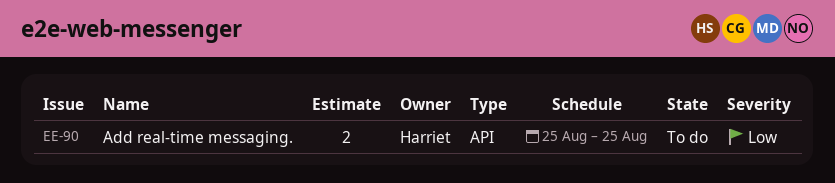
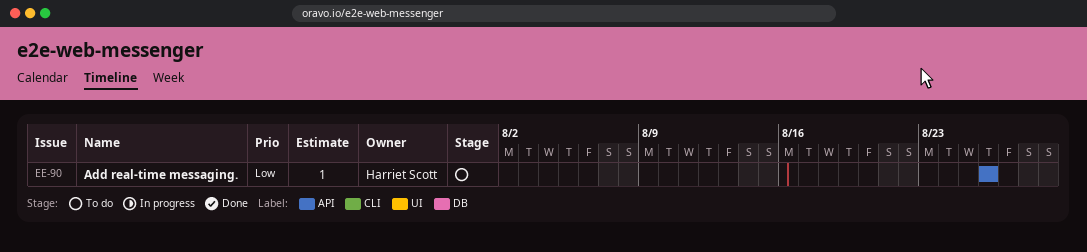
EE-90, estimate: 2 -> 1
EE-90, start: Aug 25 -> Aug 26
EE-90, due: Aug 25 -> Aug 26

